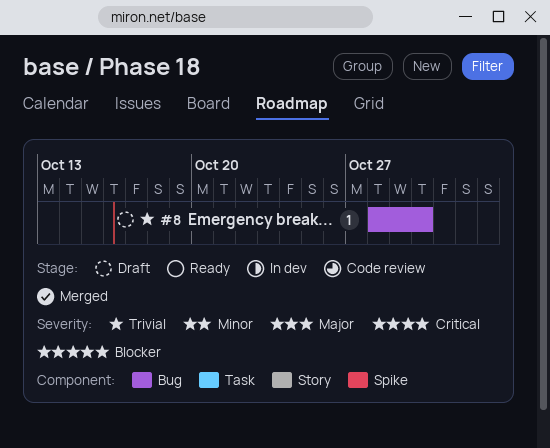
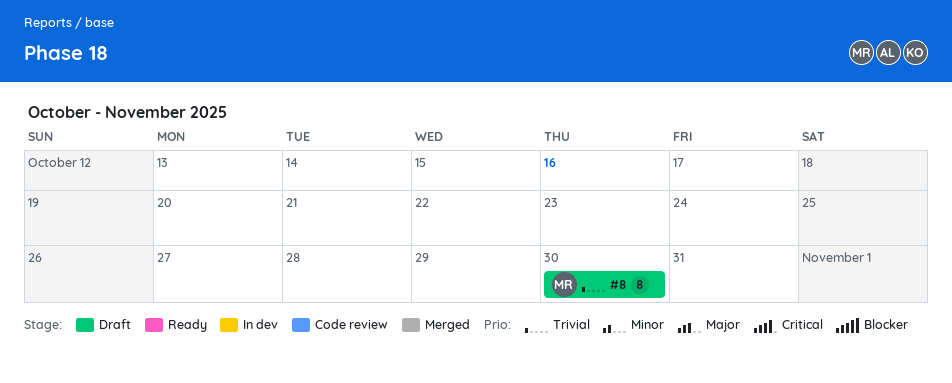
#8, estimate: 1 -> 8
#8, start: Oct 28 -> Oct 30

